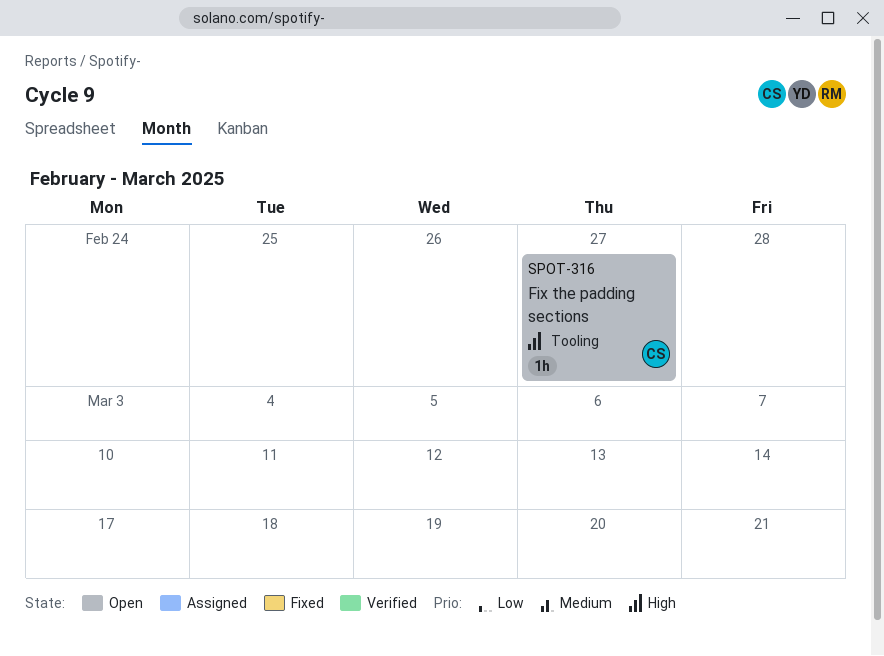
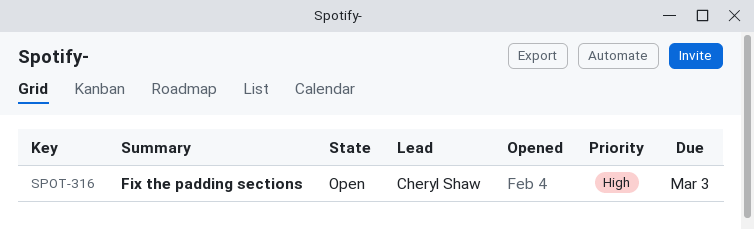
SPOT-316, due: Feb 27 -> Mar 3

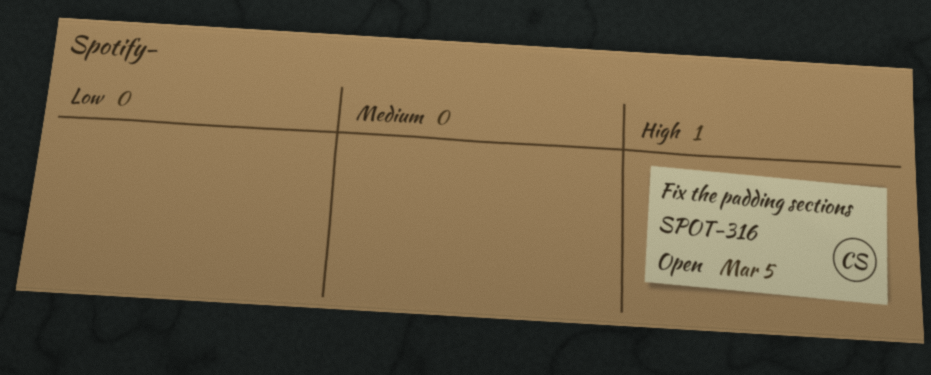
SPOT-316, due: Mar 3 -> Mar 5

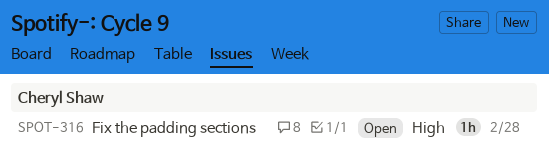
SPOT-316, due: Mar 5 -> Feb 28

